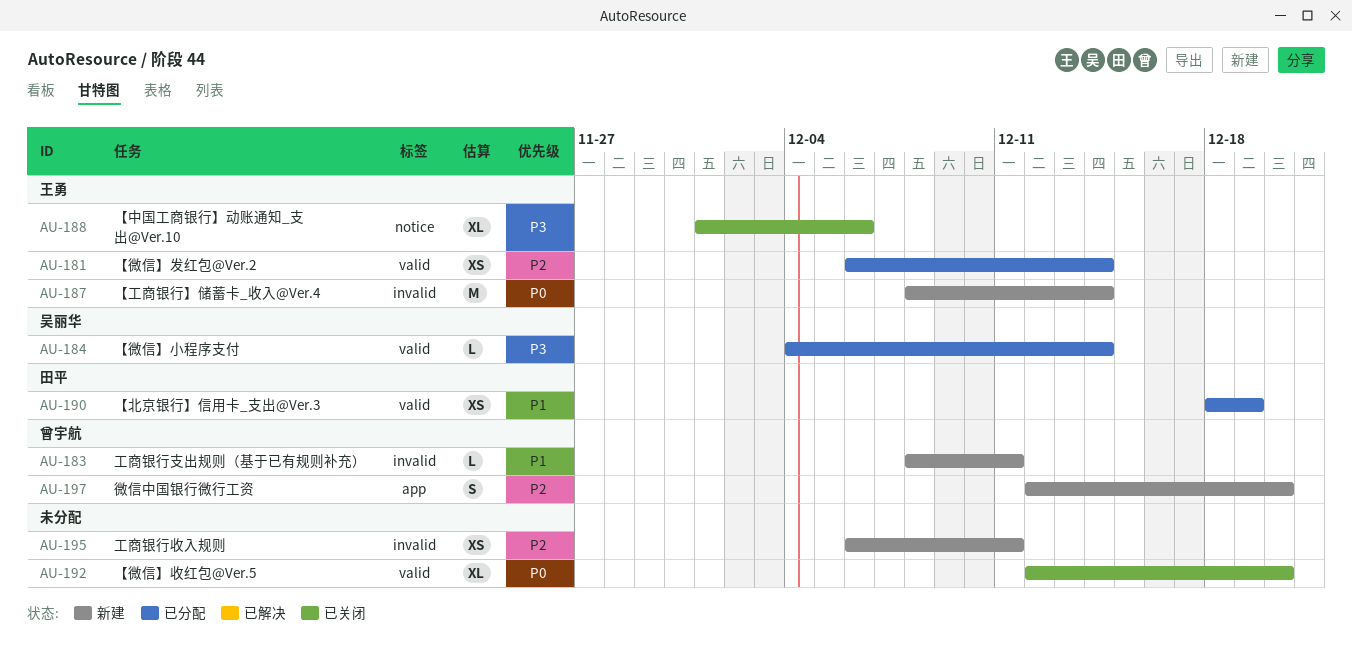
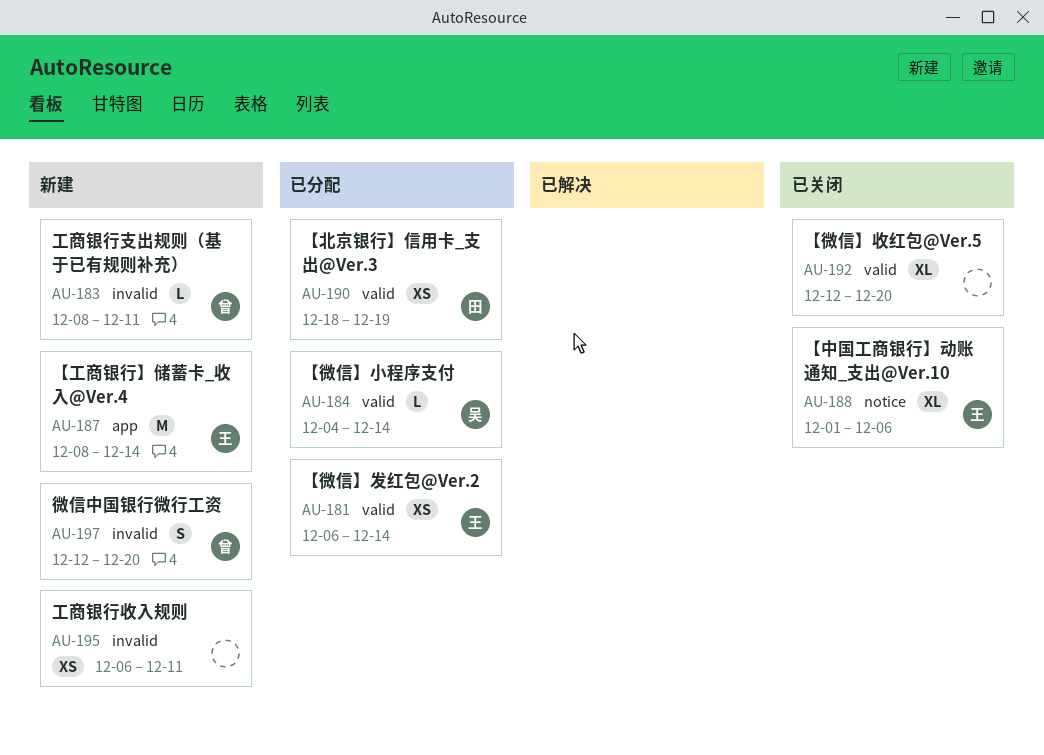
AU-187, label: invalid -> app
AU-197, label: app -> invalid

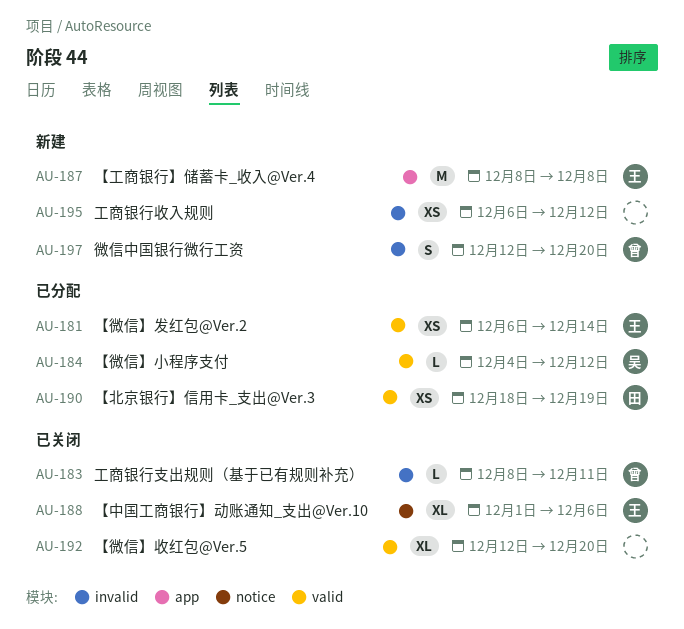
AU-183, status: 新建 -> 已关闭
AU-184, due: Dec 14 -> Dec 12
AU-187, due: Dec 14 -> Dec 8
AU-195, due: Dec 11 -> Dec 12

